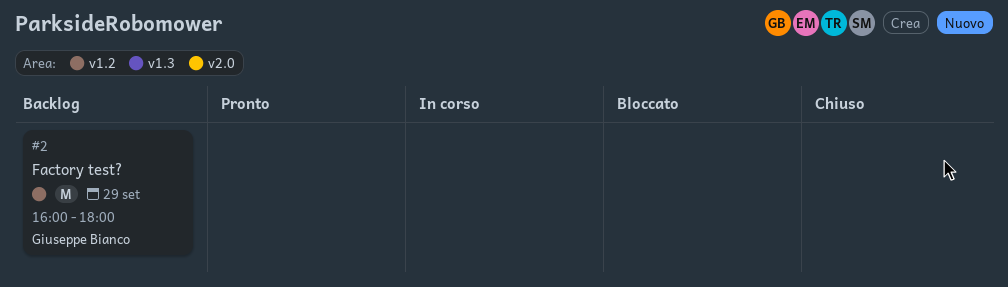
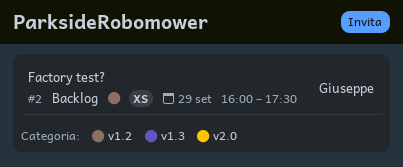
#2, estimate: M -> XS
#2, ends: 18:00 -> 17:30

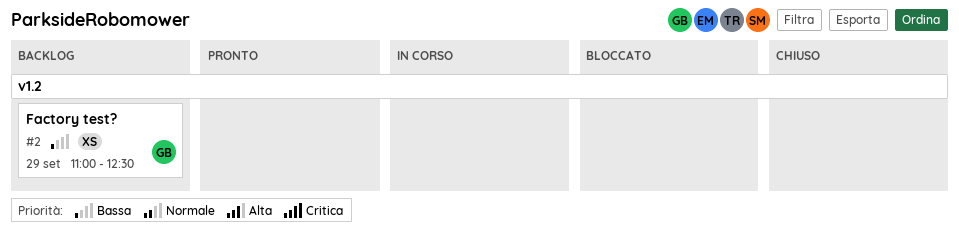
#2, begins: 16:00 -> 11:00
#2, ends: 17:30 -> 12:30

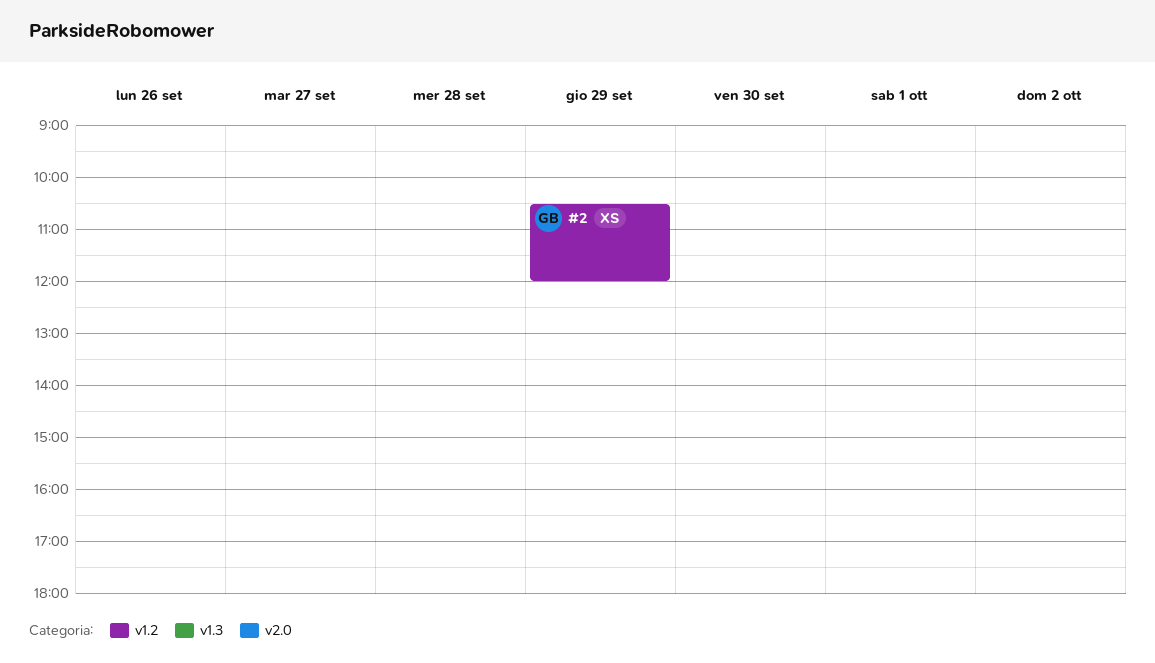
#2, begins: 11:00 -> 10:30
#2, ends: 12:30 -> 12:00

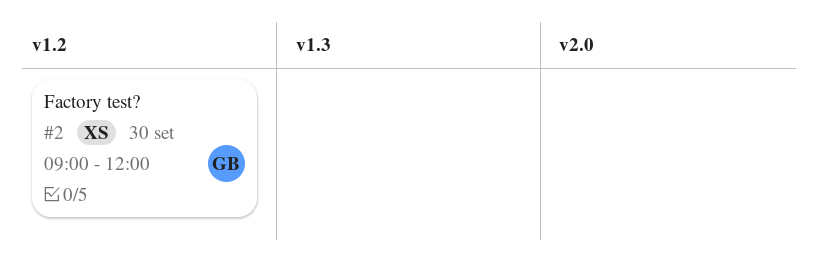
#2, day: Sep 29 -> Sep 30
#2, begins: 10:30 -> 09:00

